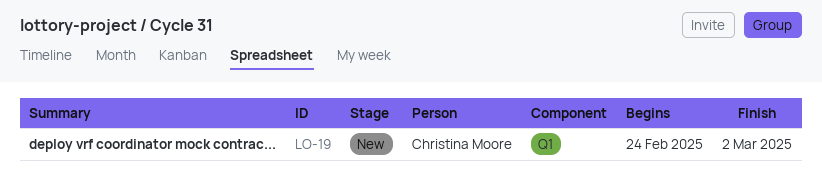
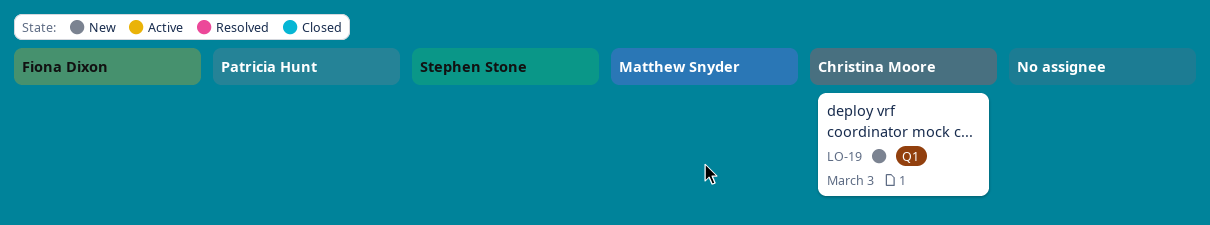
LO-19, due: Mar 2 -> Mar 3

